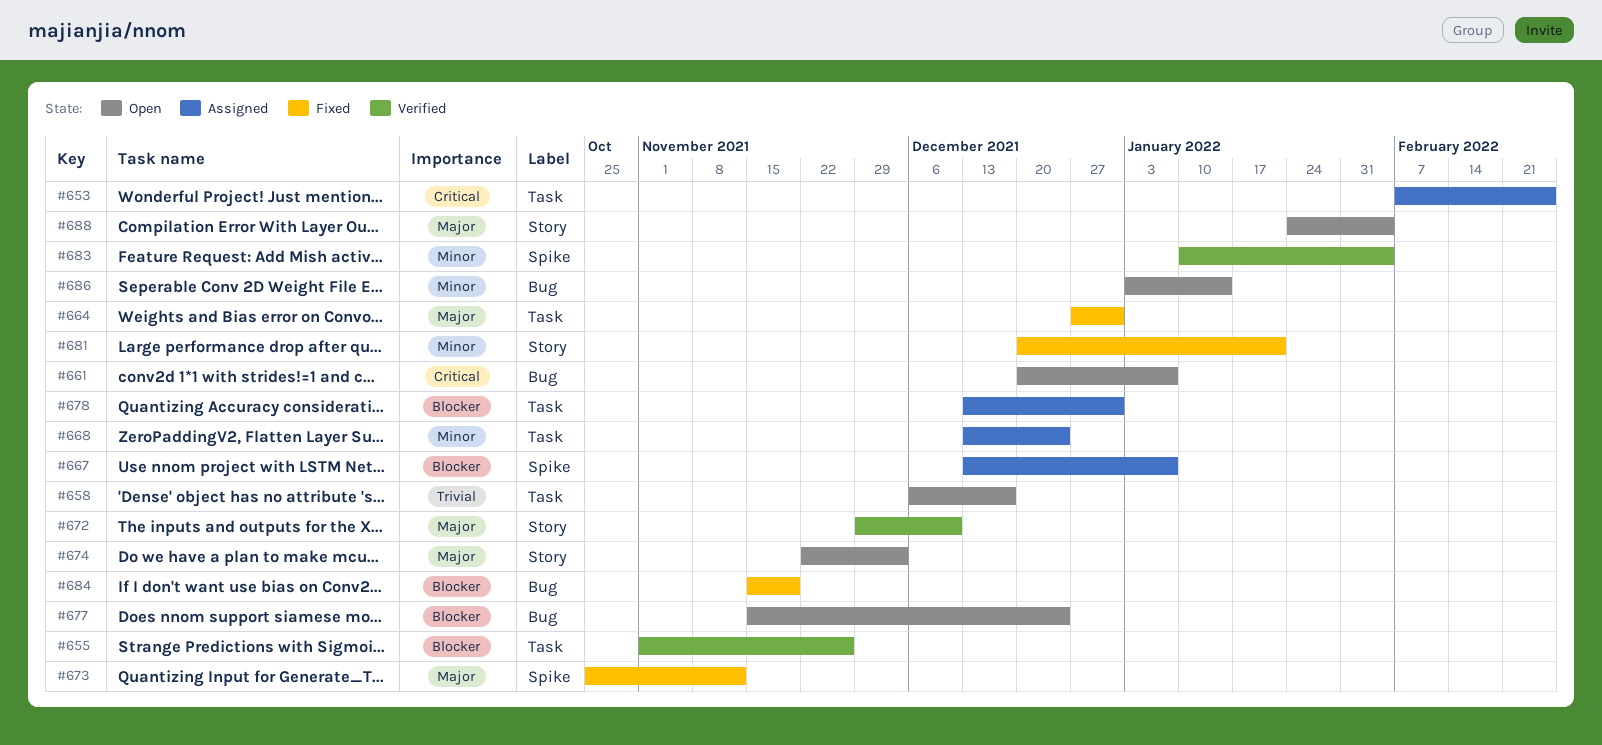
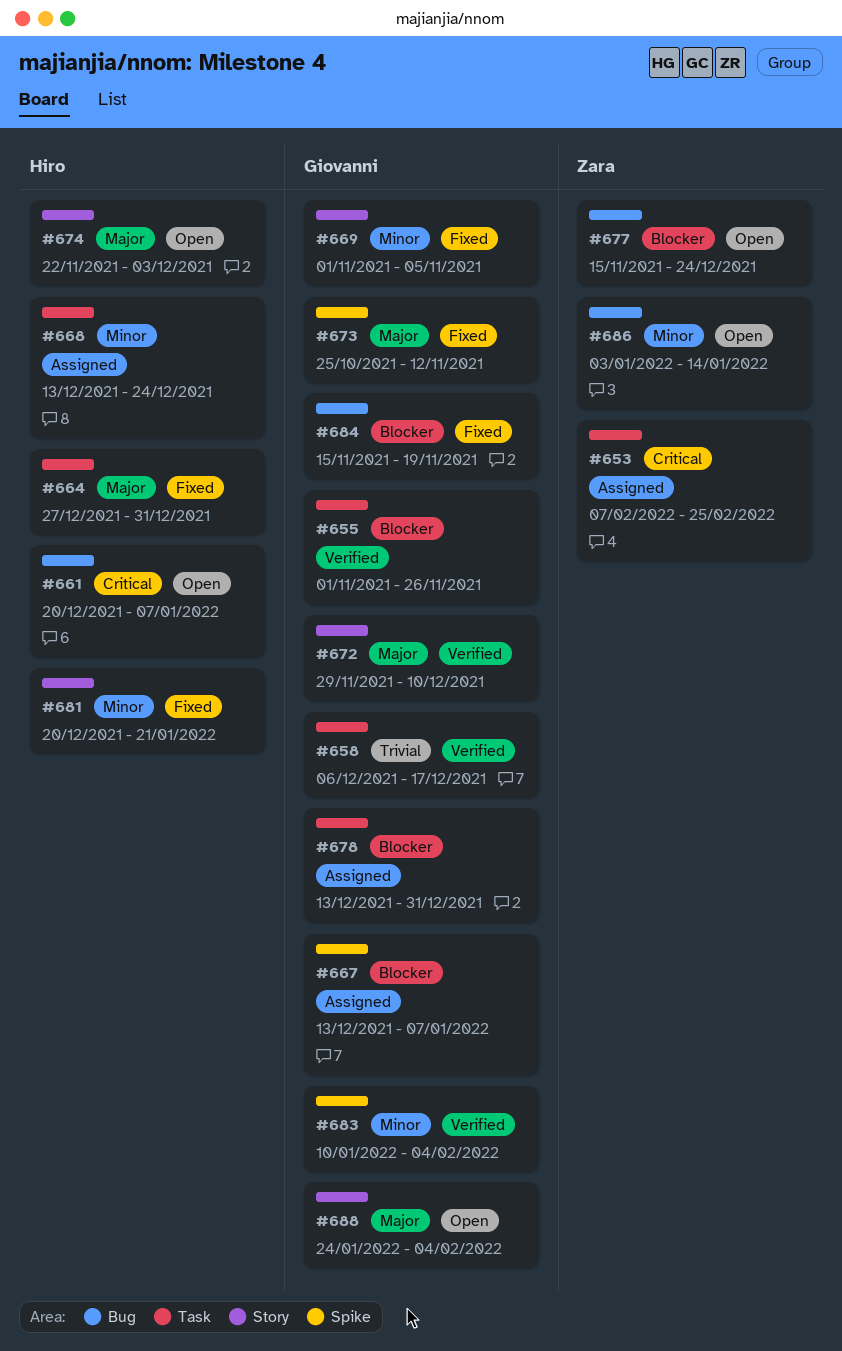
#658, status: Open -> Verified
#669: none -> present

